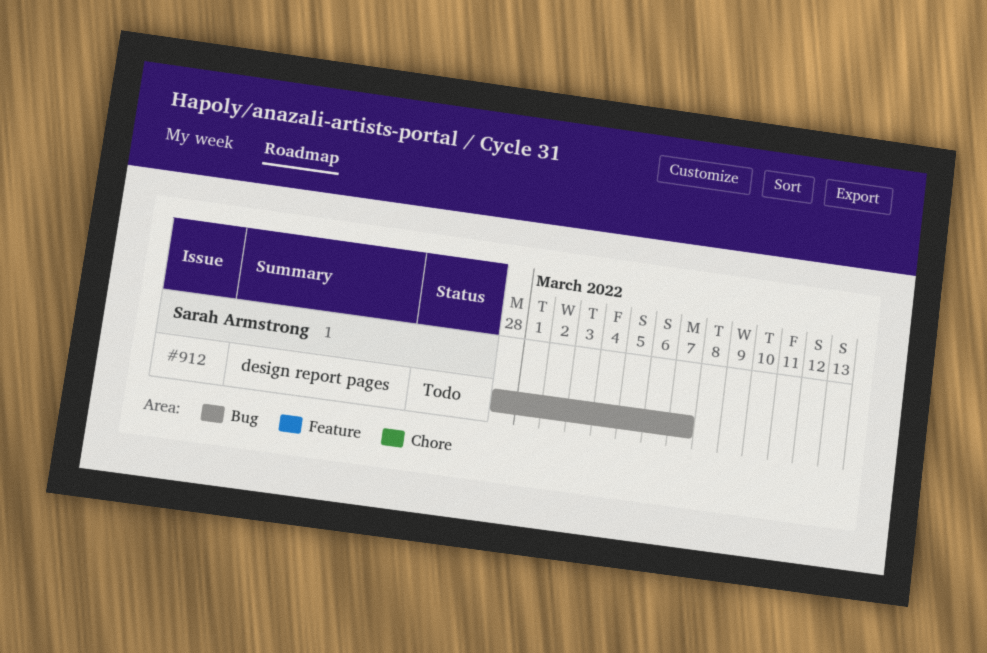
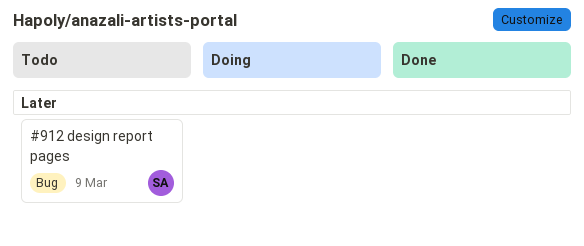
#912, due: Mar 7 -> Mar 9

